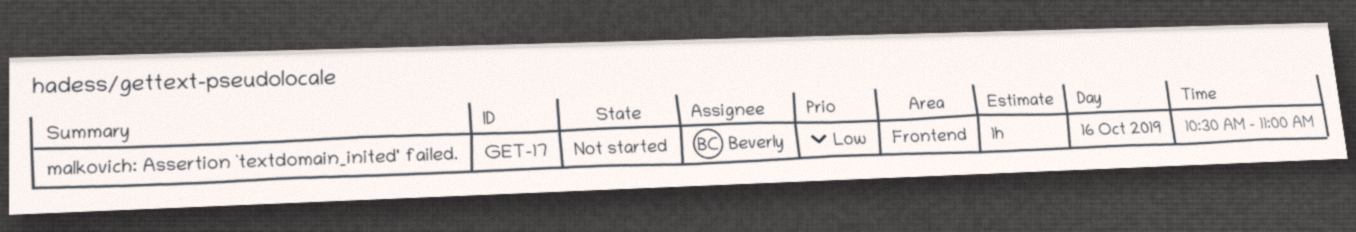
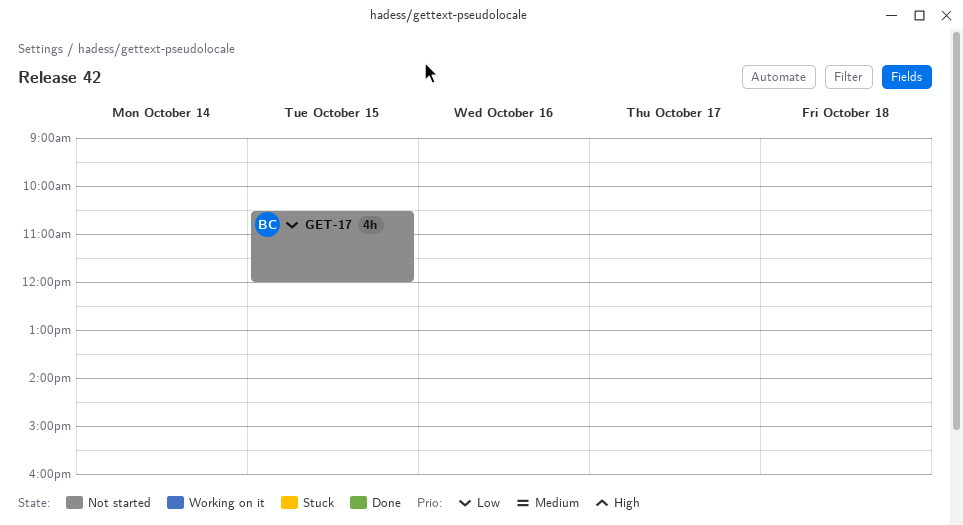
GET-17, estimate: 1h -> 4h
GET-17, day: Oct 16 -> Oct 15
GET-17, ends: 11:00 -> 12:00

